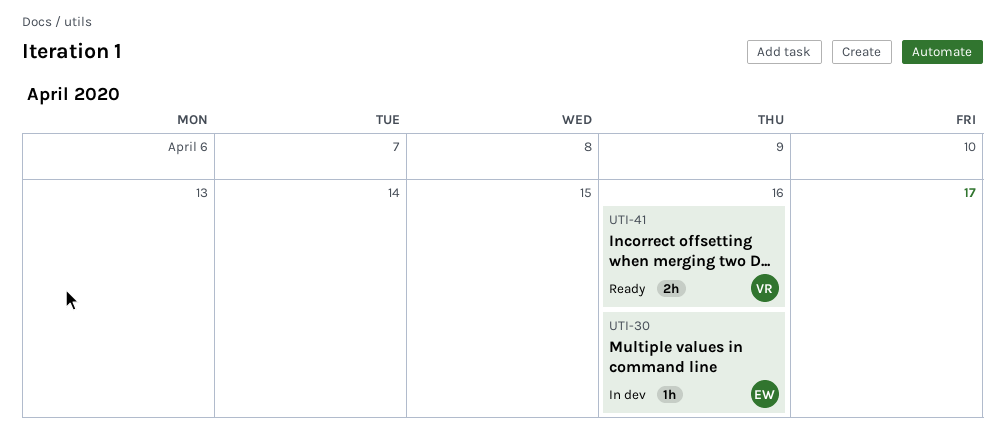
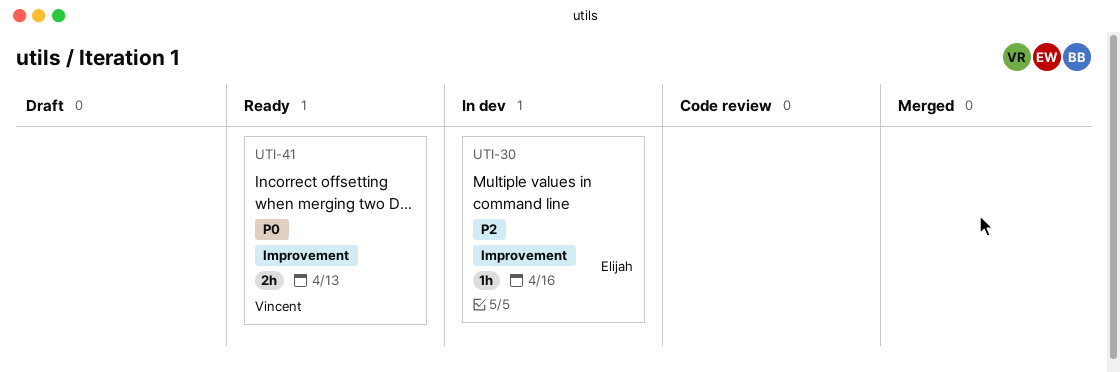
UTI-41, due: Apr 16 -> Apr 13

